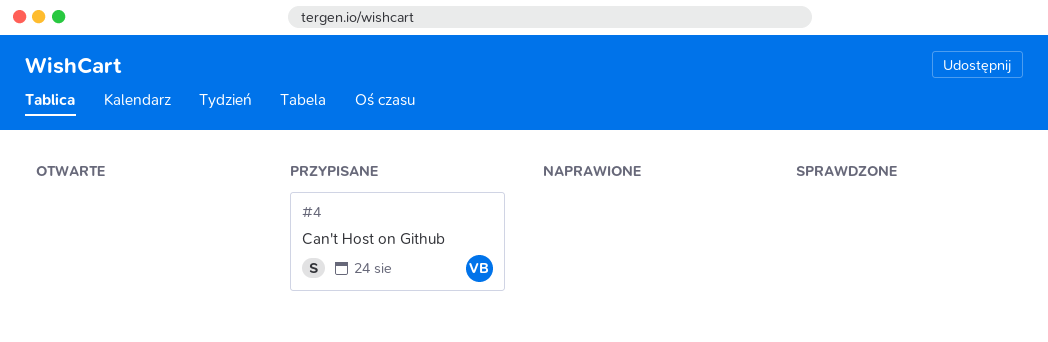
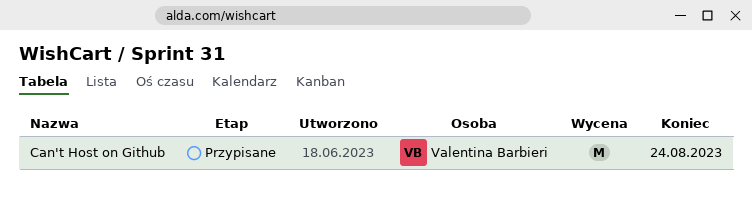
Can't Host on Github, estimate: S -> M

